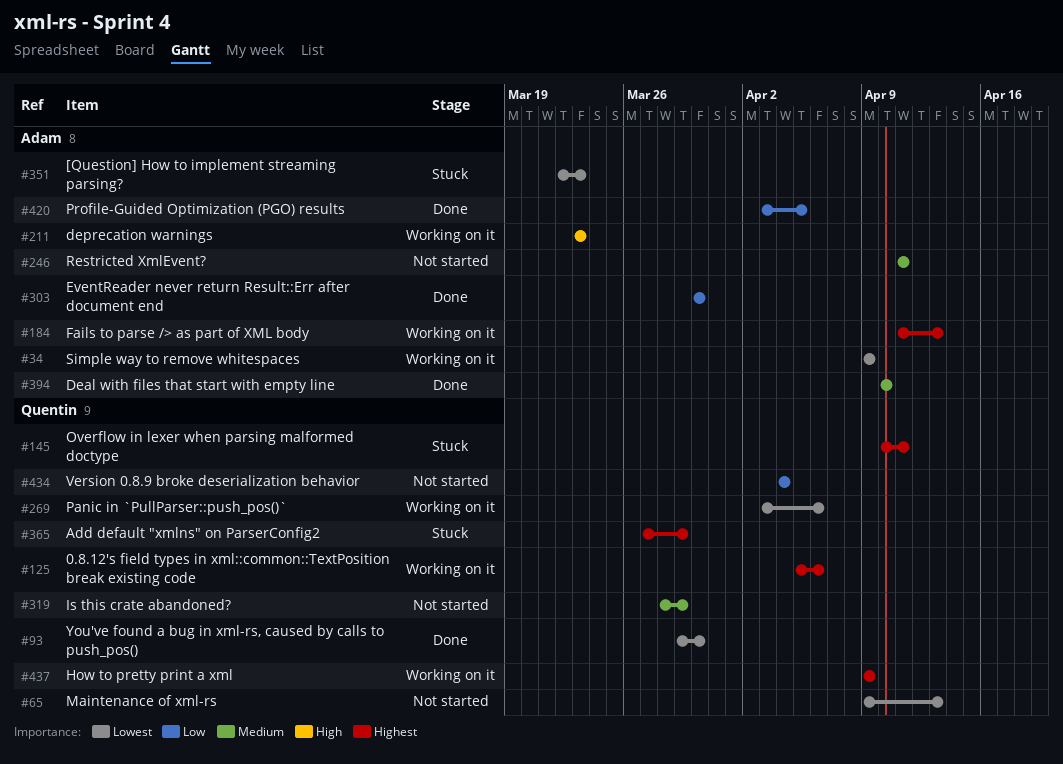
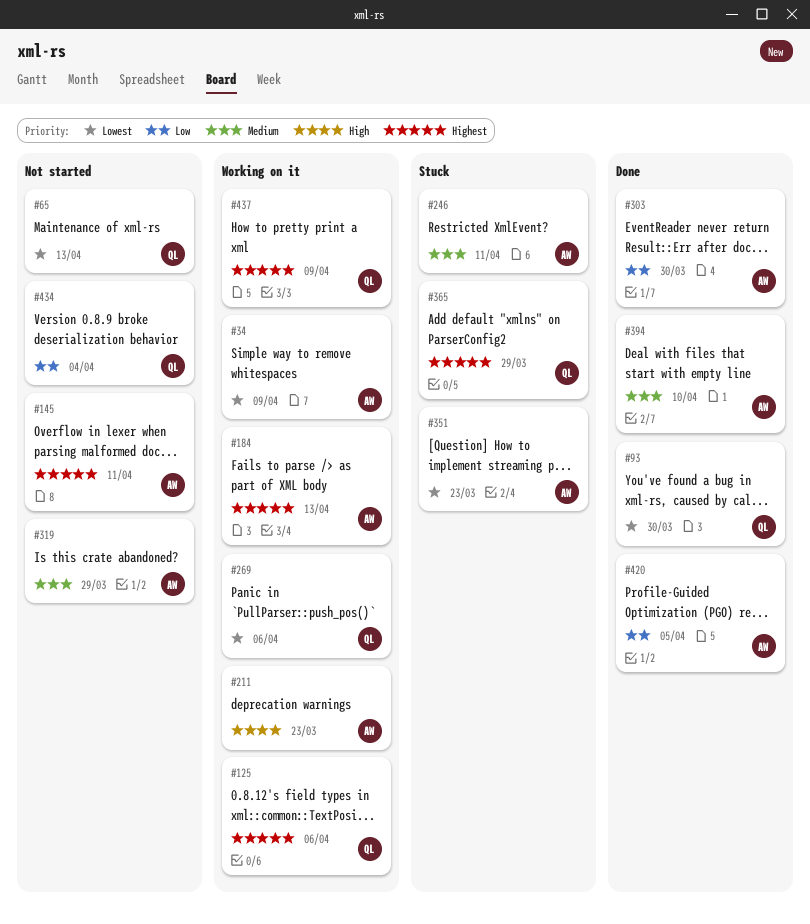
#145, status: Stuck -> Not started
#145, owner: Quentin -> Adam
#246, status: Not started -> Stuck
#319, owner: Quentin -> Adam

